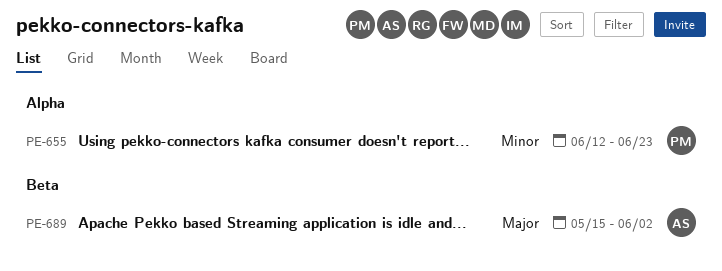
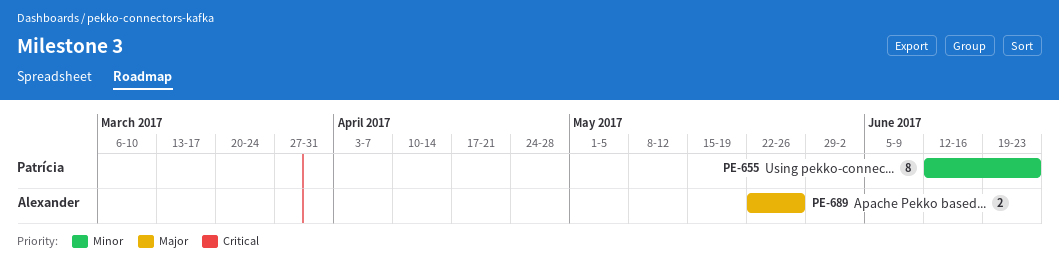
PE-689, start: May 15 -> May 22
PE-689, due: Jun 2 -> May 26

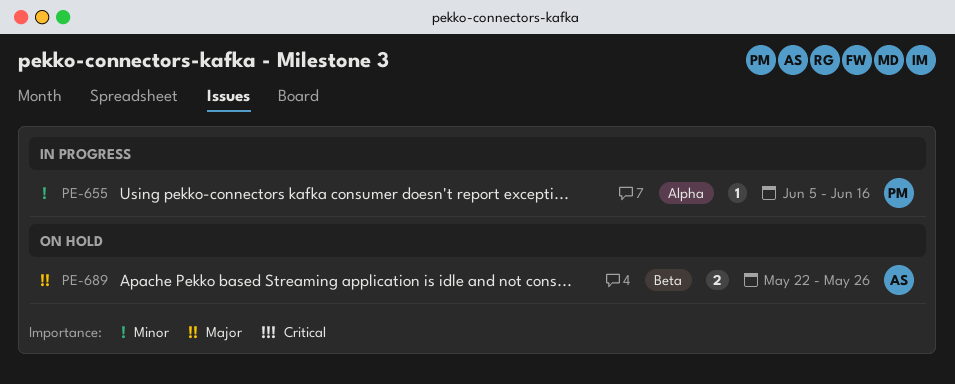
PE-655, estimate: 8 -> 1
PE-655, start: Jun 12 -> Jun 5
PE-655, due: Jun 23 -> Jun 16

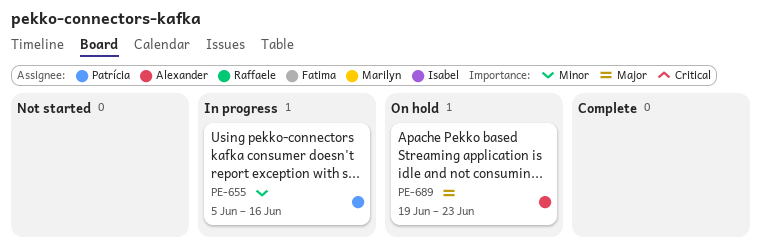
PE-689, start: May 22 -> Jun 19
PE-689, due: May 26 -> Jun 23

